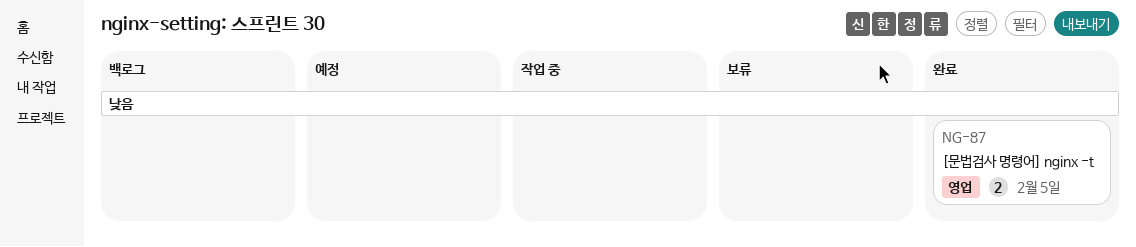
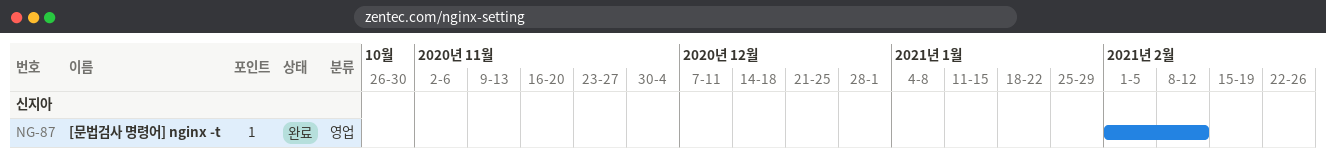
NG-87, estimate: 2 -> 1
NG-87, due: Feb 5 -> Feb 12

